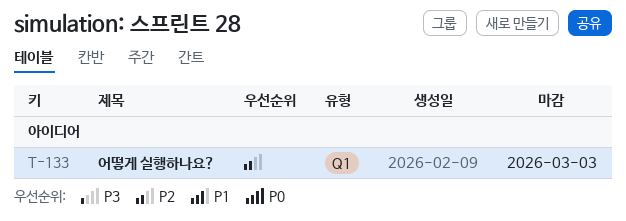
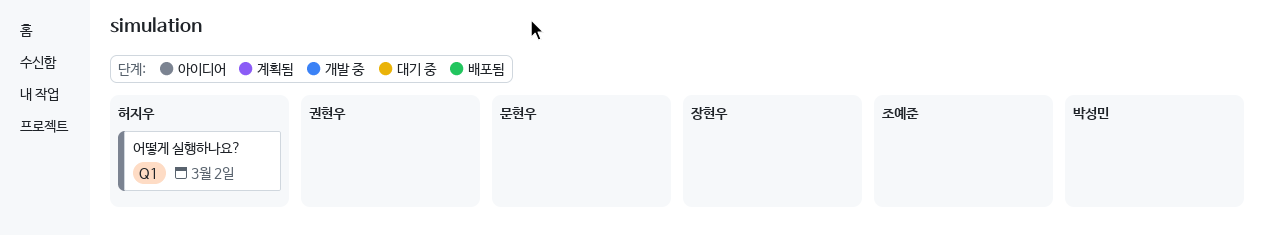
어떻게 실행하나요?, due: Mar 3 -> Mar 2

